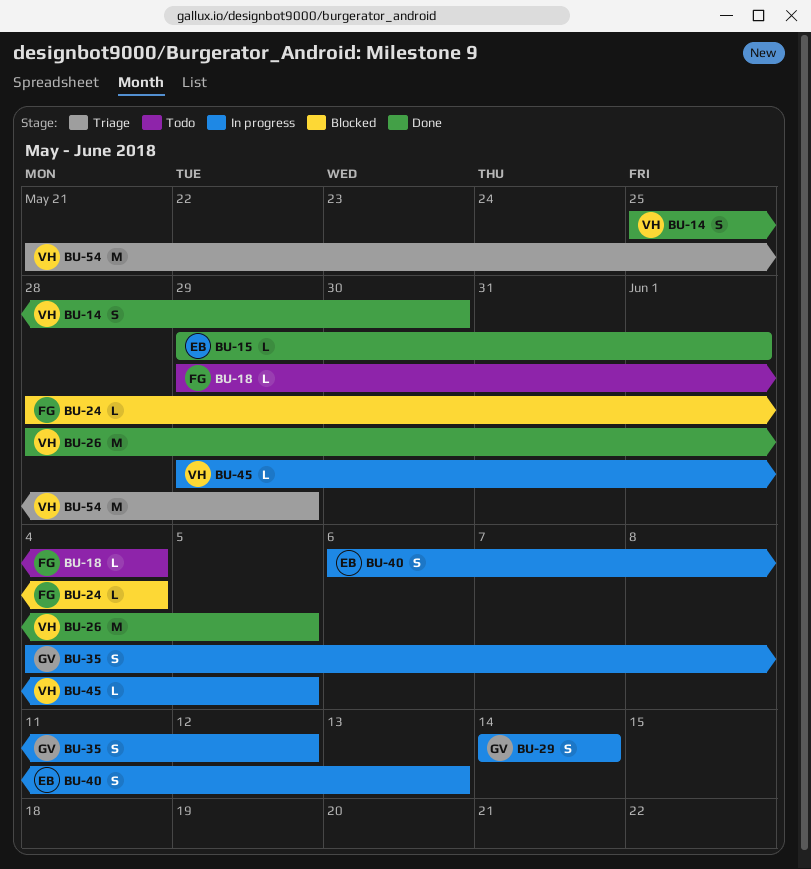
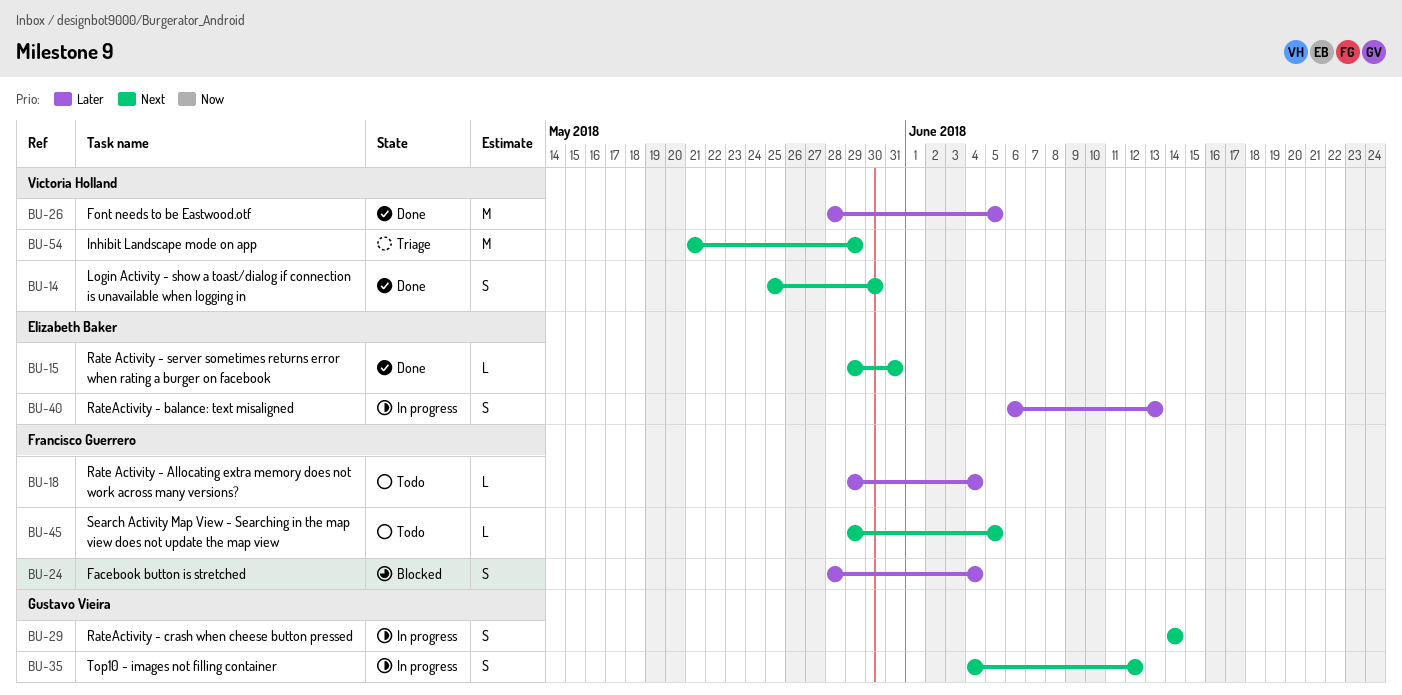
BU-15, due: Jun 1 -> May 31
BU-24, estimate: L -> S
BU-45, status: In progress -> Todo
BU-45, owner: Victoria Holland -> Francisco Guerrero

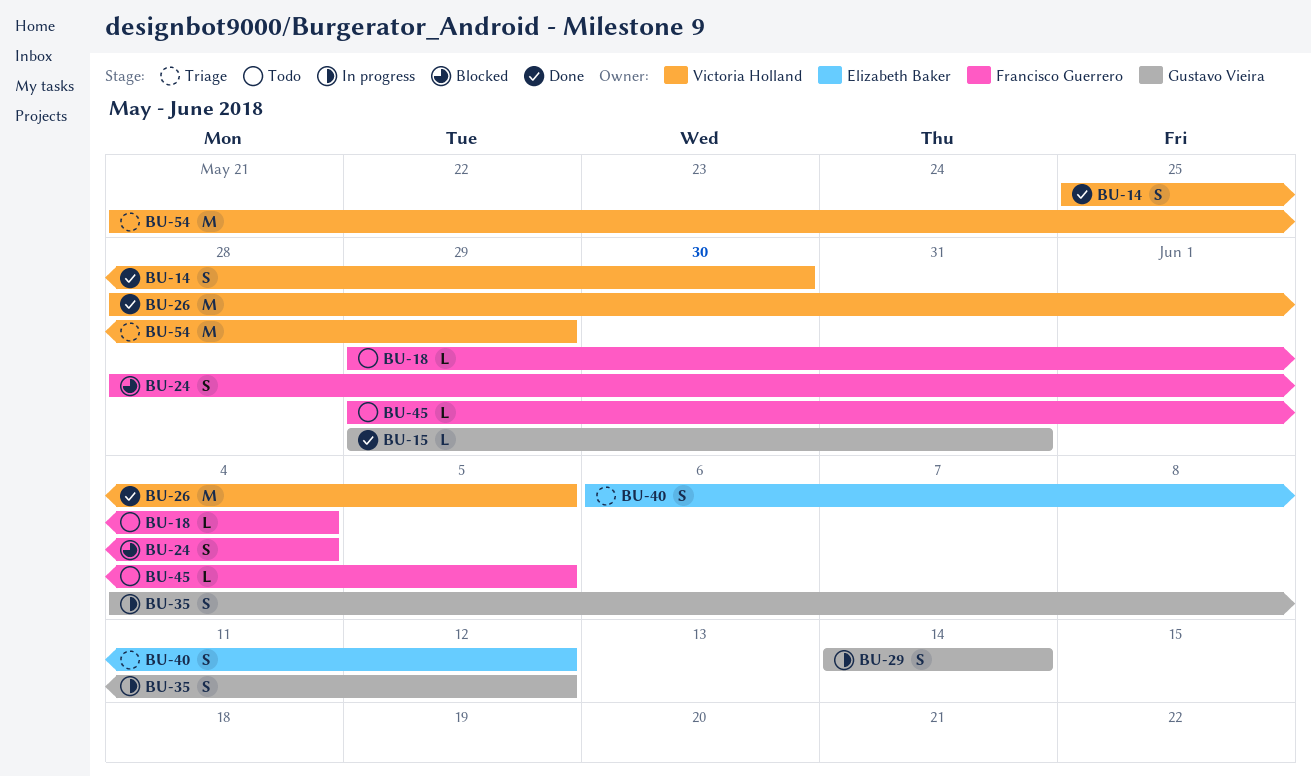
BU-15, owner: Elizabeth Baker -> Gustavo Vieira
BU-40, status: In progress -> Triage
BU-40, due: Jun 13 -> Jun 12

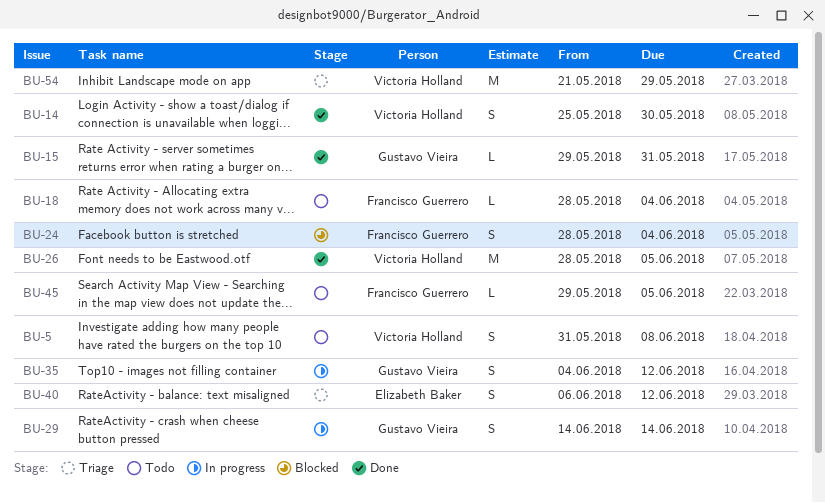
BU-5: none -> present
BU-18, start: May 29 -> May 28

